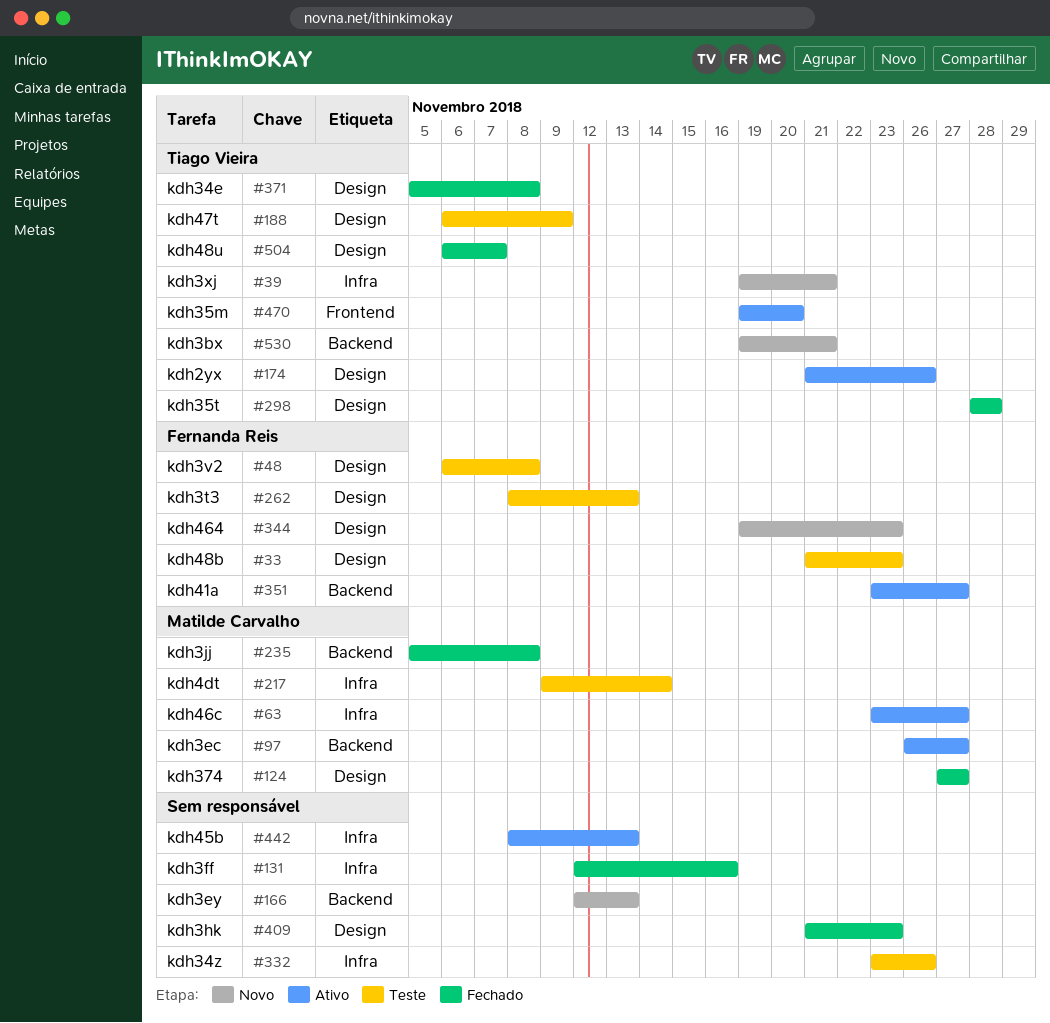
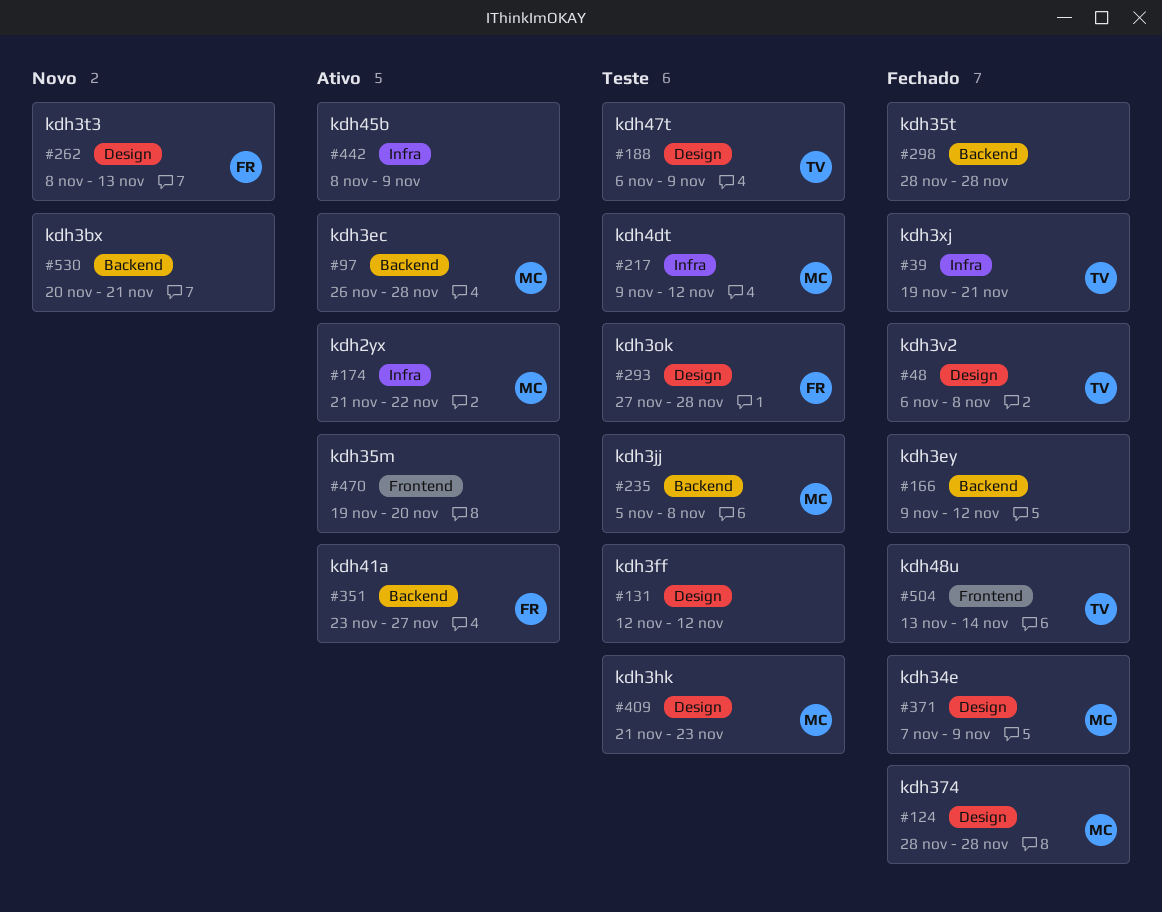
#33: present -> none
#39, status: Novo -> Fechado
#48, status: Teste -> Fechado
#48, owner: Fernanda Reis -> Tiago Vieira
#63: present -> none
#97, due: Nov 27 -> Nov 28
#124, start: Nov 27 -> Nov 28
#124, due: Nov 27 -> Nov 28
#131, status: Fechado -> Teste
#131, label: Infra -> Design
#131, due: Nov 16 -> Nov 12
#166, status: Novo -> Fechado
#166, start: Nov 12 -> Nov 9
#166, due: Nov 13 -> Nov 12
#174, owner: Tiago Vieira -> Matilde Carvalho
#174, label: Design -> Infra
#174, due: Nov 26 -> Nov 22
#217, due: Nov 14 -> Nov 12
#235, status: Fechado -> Teste
#262, status: Teste -> Novo
#293: none -> present
#298, owner: Tiago Vieira -> none
#298, label: Design -> Backend
#332: present -> none
#344: present -> none
#371, owner: Tiago Vieira -> Matilde Carvalho
#371, start: Nov 5 -> Nov 7
#371, due: Nov 8 -> Nov 9
#409, status: Fechado -> Teste
#409, owner: none -> Matilde Carvalho
#442, due: Nov 13 -> Nov 9
#470, owner: Tiago Vieira -> none
#504, label: Design -> Frontend
#504, start: Nov 6 -> Nov 13
#504, due: Nov 7 -> Nov 14
#530, owner: Tiago Vieira -> none
#530, start: Nov 19 -> Nov 20

